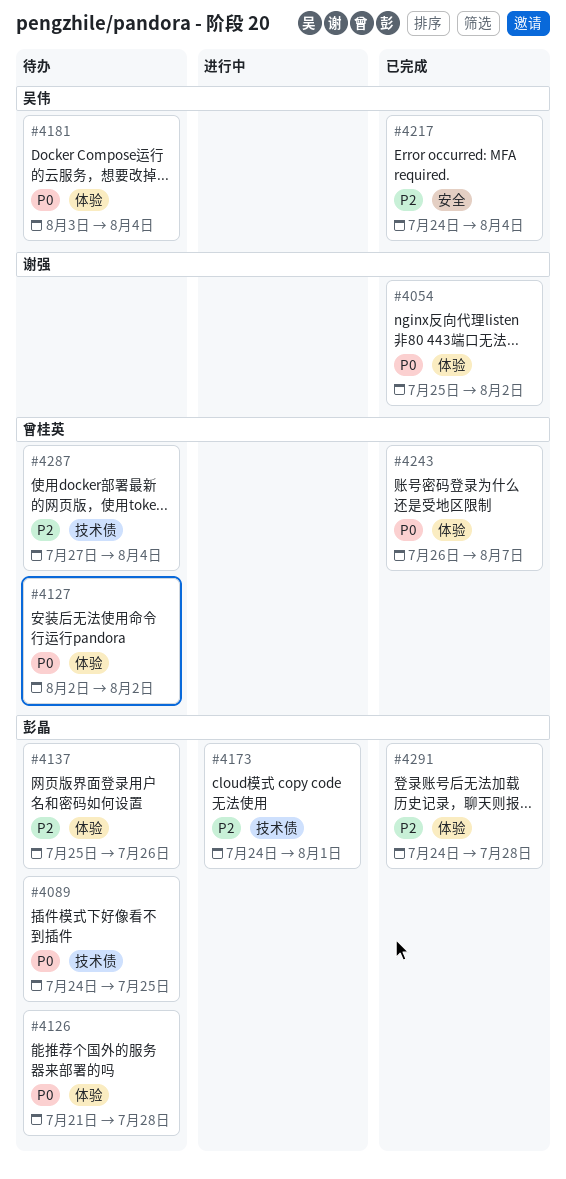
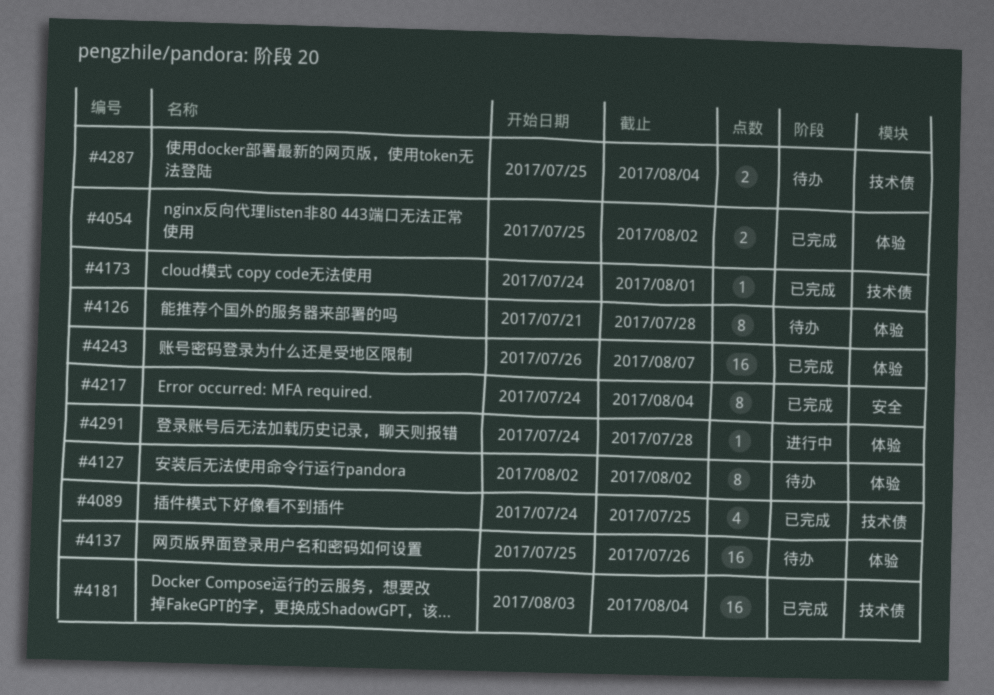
#4089, status: 待办 -> 已完成
#4173, status: 进行中 -> 已完成
#4181, status: 待办 -> 已完成
#4181, label: 体验 -> 技术债
#4287, start: Jul 27 -> Jul 25
#4291, status: 已完成 -> 进行中

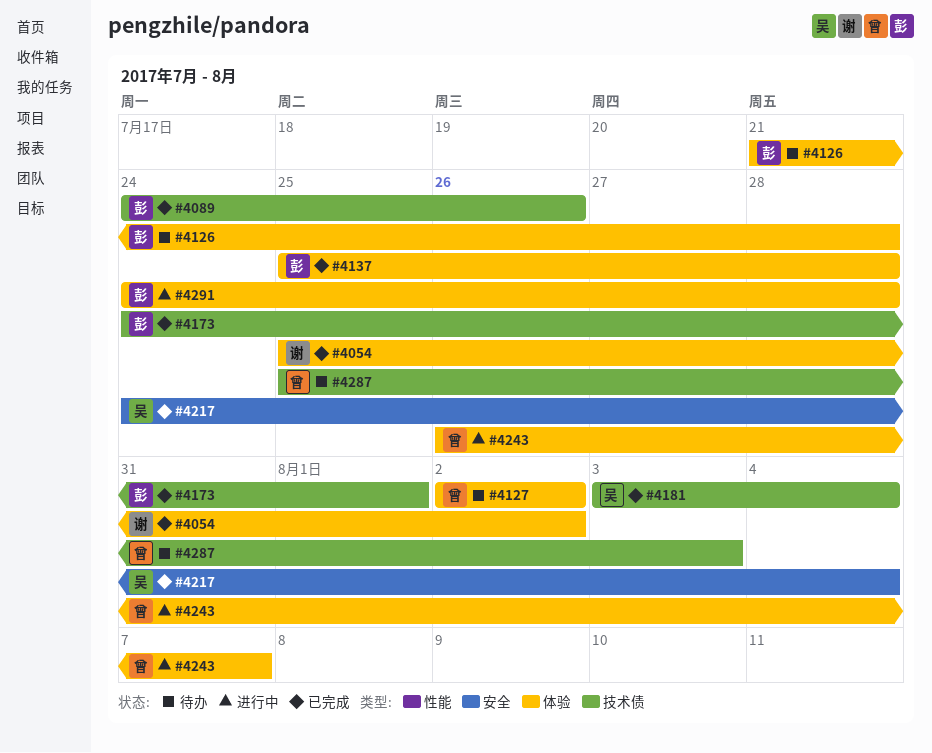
#4089, due: Jul 25 -> Jul 26
#4137, status: 待办 -> 已完成
#4137, due: Jul 26 -> Jul 28
#4243, status: 已完成 -> 进行中
#4287, due: Aug 4 -> Aug 3

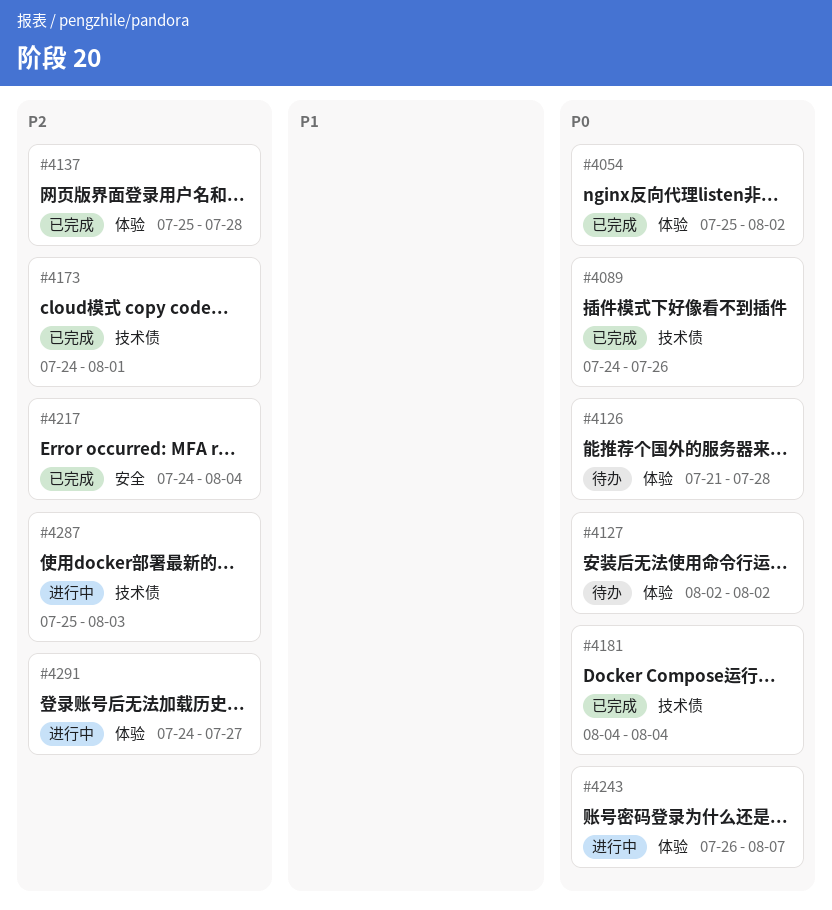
#4181, start: Aug 3 -> Aug 4
#4287, status: 待办 -> 进行中
#4291, due: Jul 28 -> Jul 27

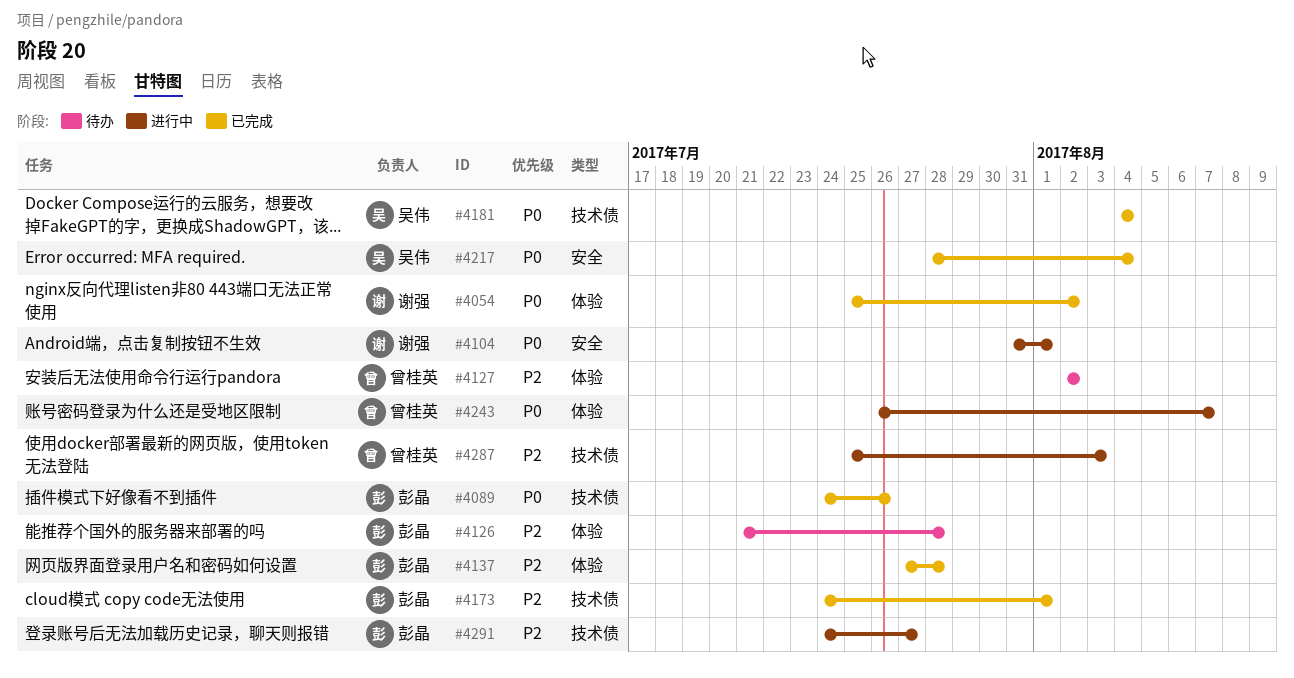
#4104: none -> present
#4126, priority: P0 -> P2
#4127, priority: P0 -> P2
#4137, start: Jul 25 -> Jul 27
#4217, priority: P2 -> P0
#4217, start: Jul 24 -> Jul 28
#4291, label: 体验 -> 技术债

